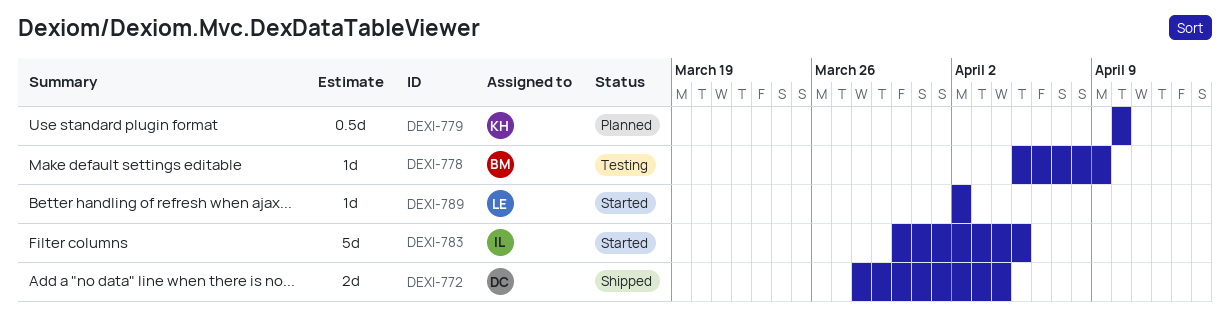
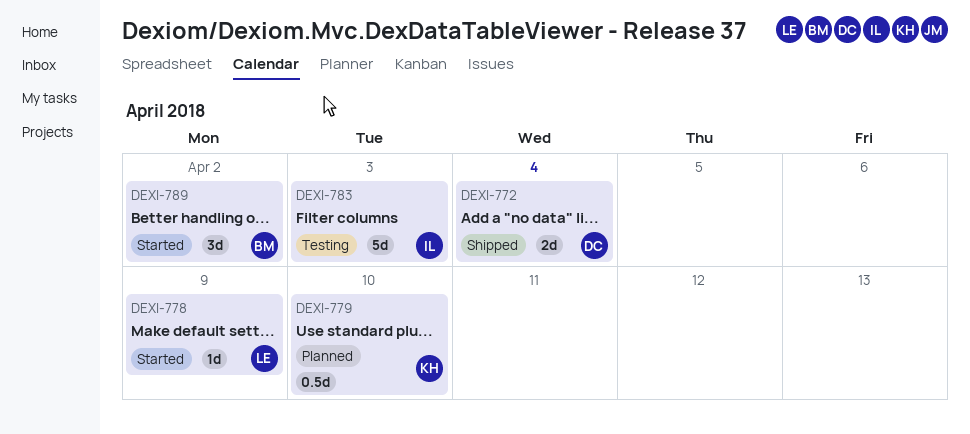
DEXI-778, status: Testing -> Started
DEXI-778, owner: BM -> LE
DEXI-783, status: Started -> Testing
DEXI-783, due: Apr 5 -> Apr 3
DEXI-789, owner: LE -> BM
DEXI-789, estimate: 1d -> 3d

